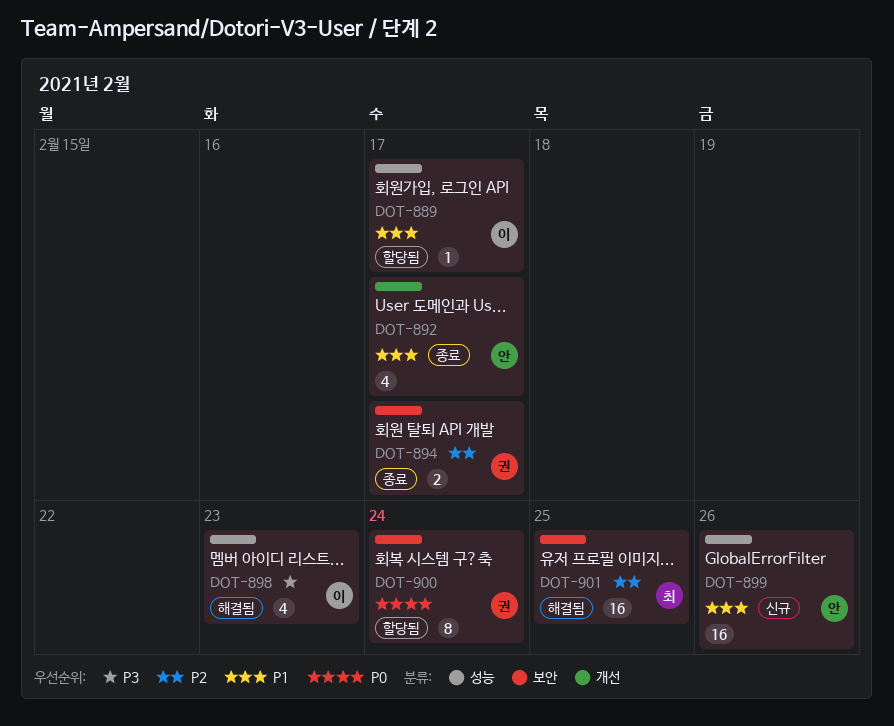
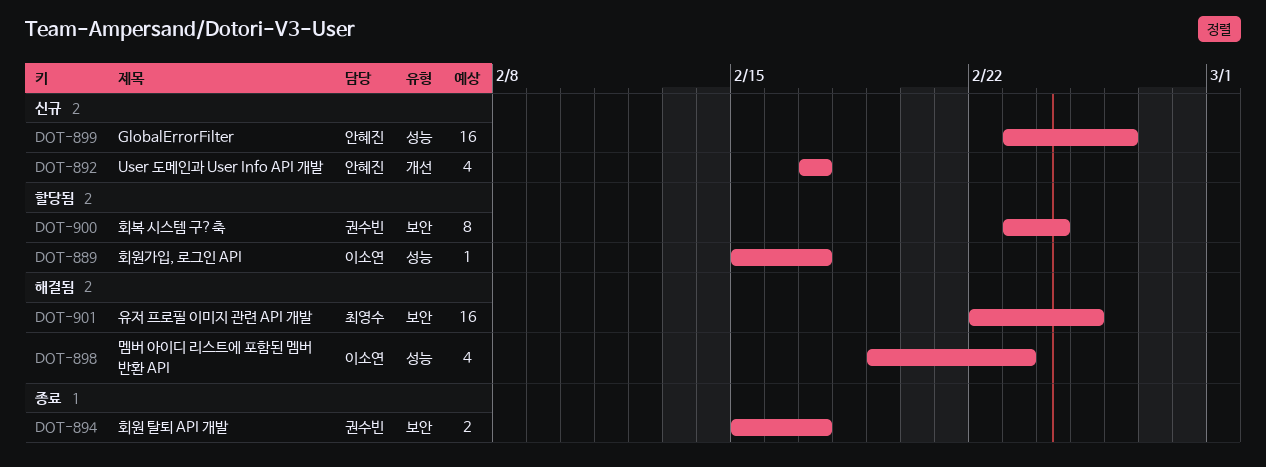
DOT-892, status: 종료 -> 신규

